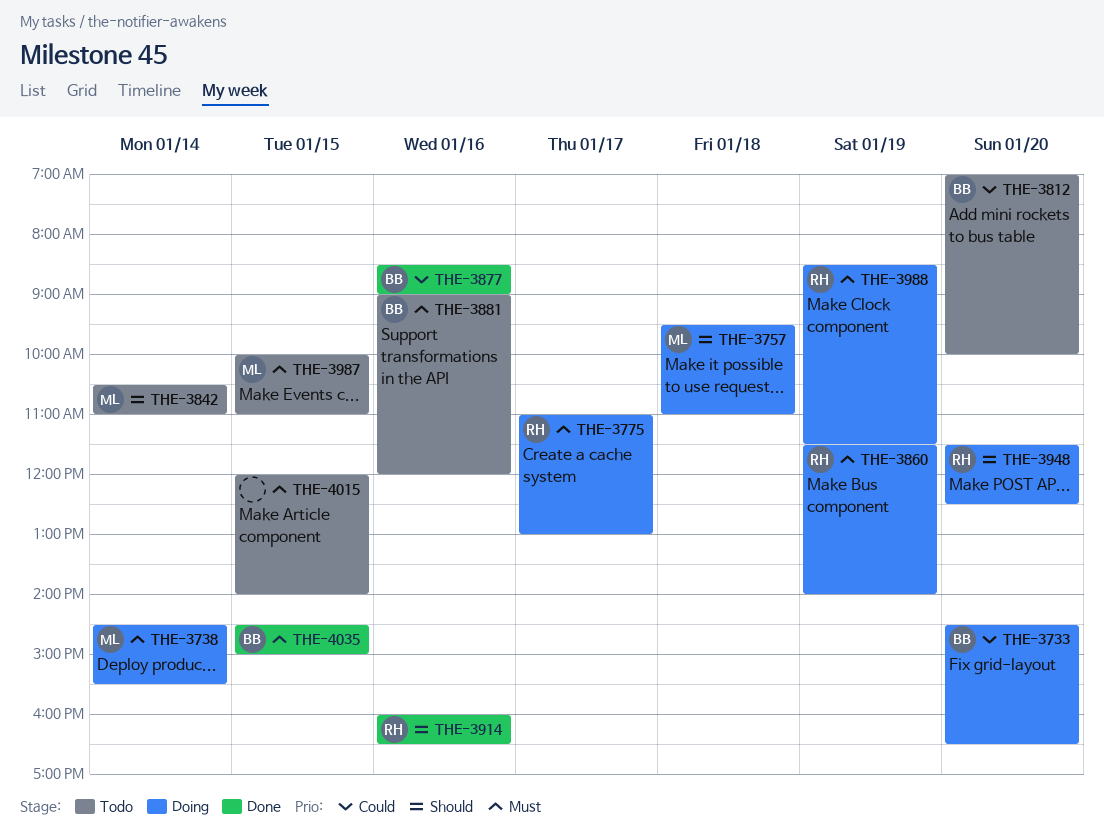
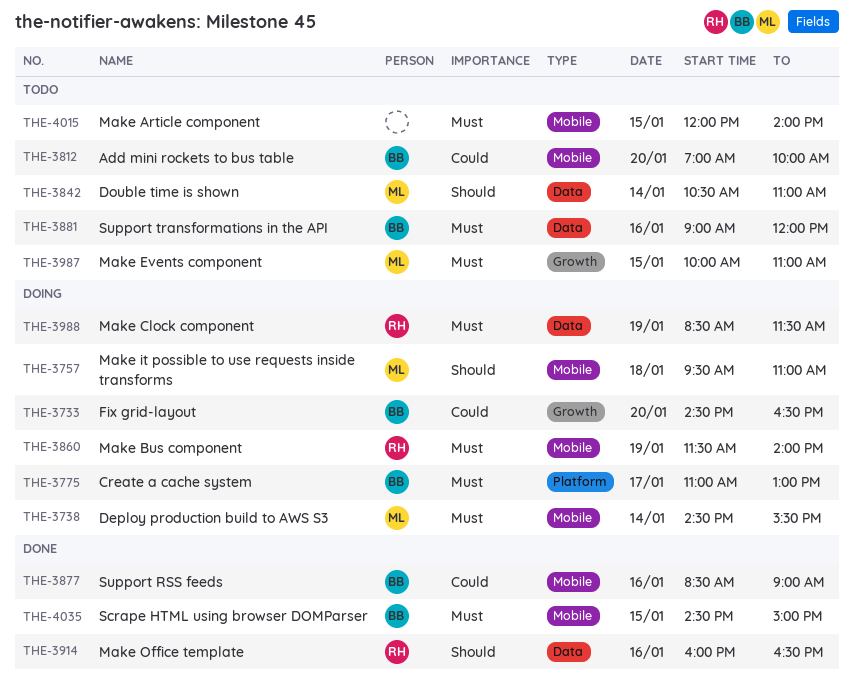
THE-3775, owner: RH -> BB
THE-3948: present -> none

